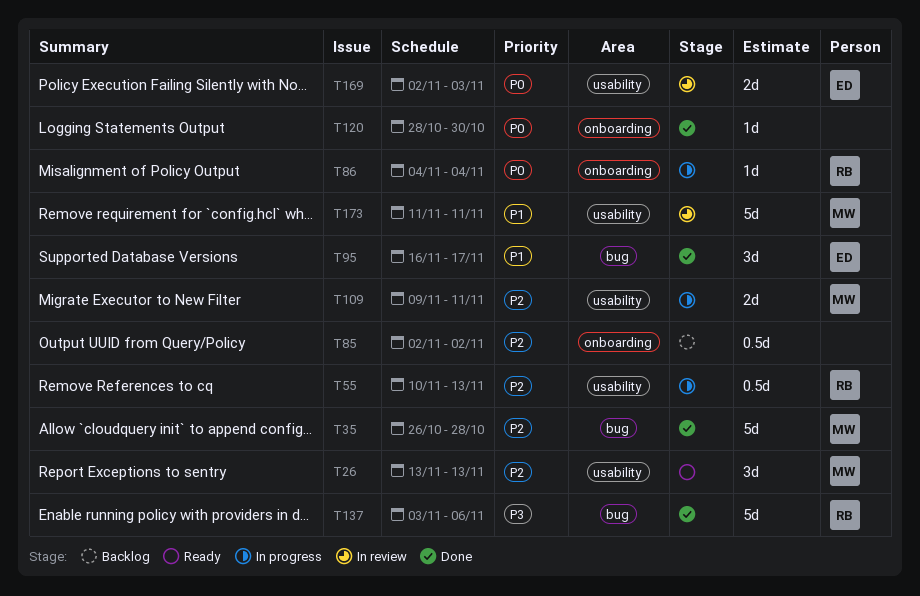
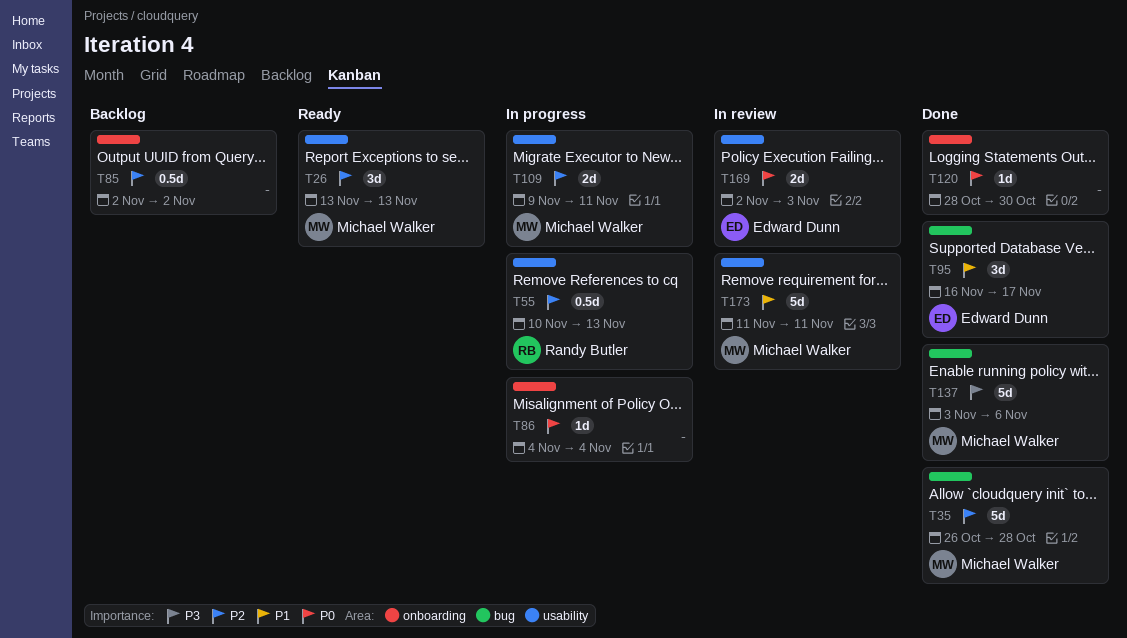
T86, owner: Randy Butler -> none
T137, owner: Randy Butler -> Michael Walker

